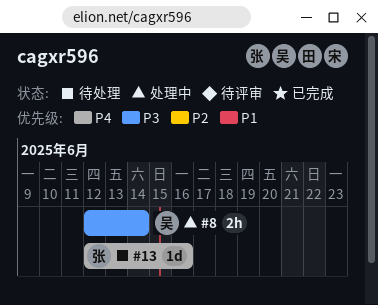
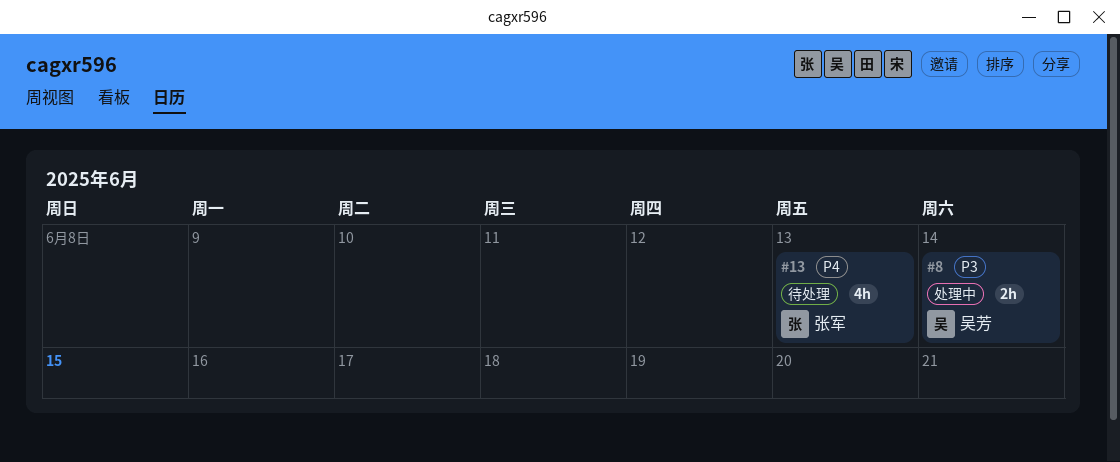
#13, estimate: 1d -> 4h
#13, due: Jun 16 -> Jun 13

